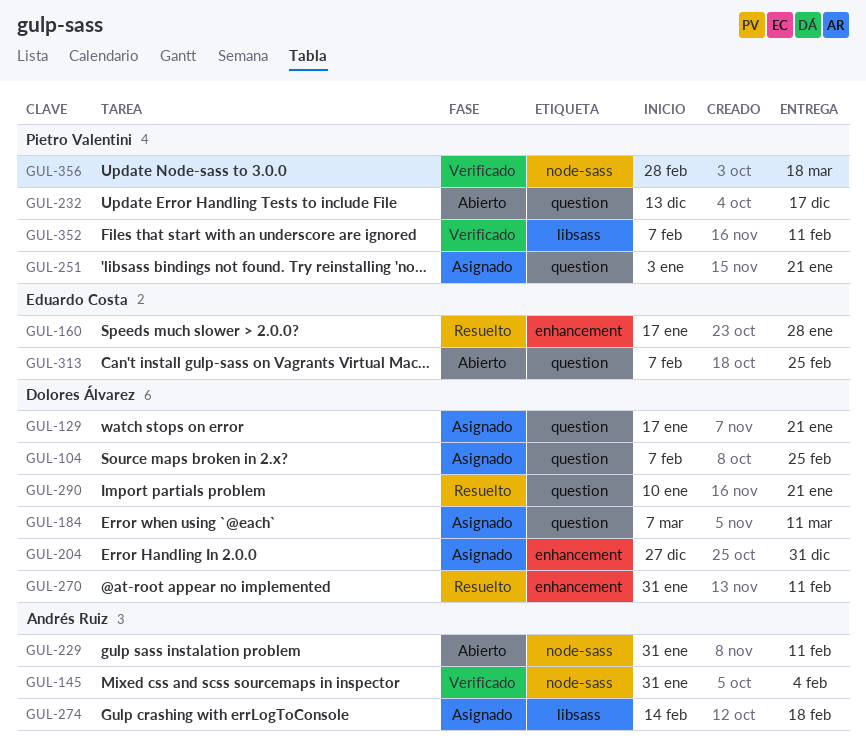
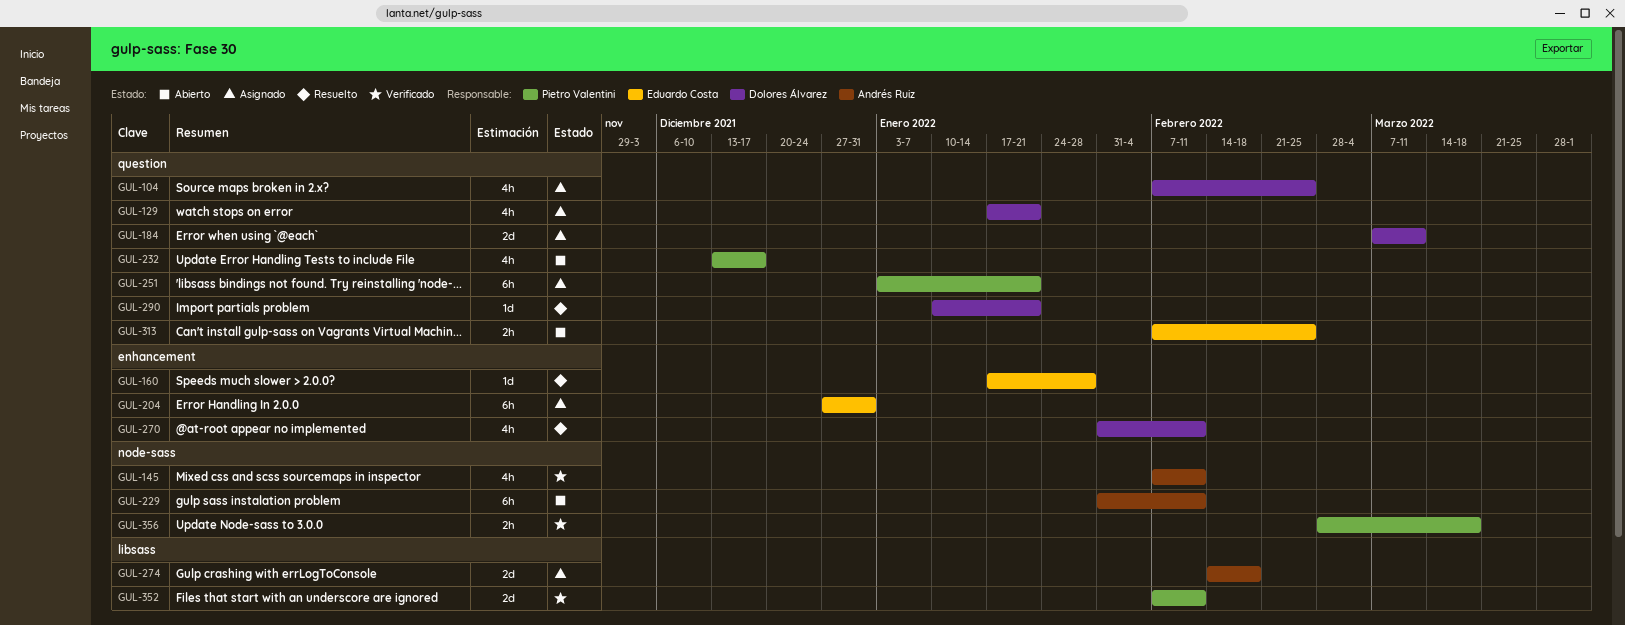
GUL-145, start: Jan 31 -> Feb 7
GUL-145, due: Feb 4 -> Feb 11
GUL-204, owner: Dolores Álvarez -> Eduardo Costa

